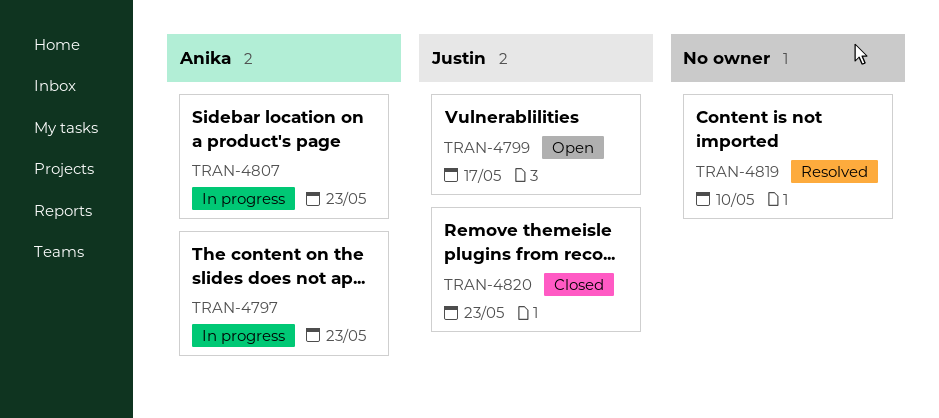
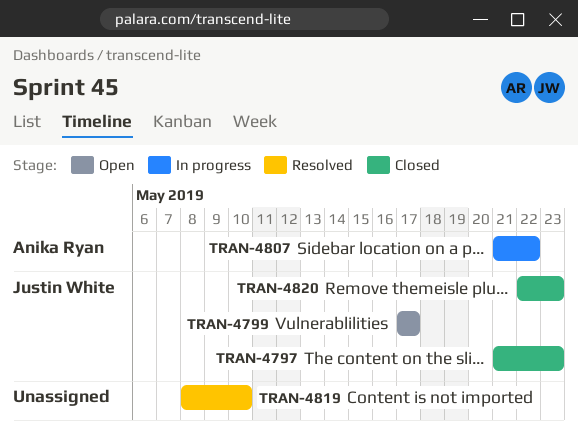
TRAN-4797, status: In progress -> Closed
TRAN-4797, owner: Anika Ryan -> Justin White
TRAN-4807, due: May 23 -> May 22

